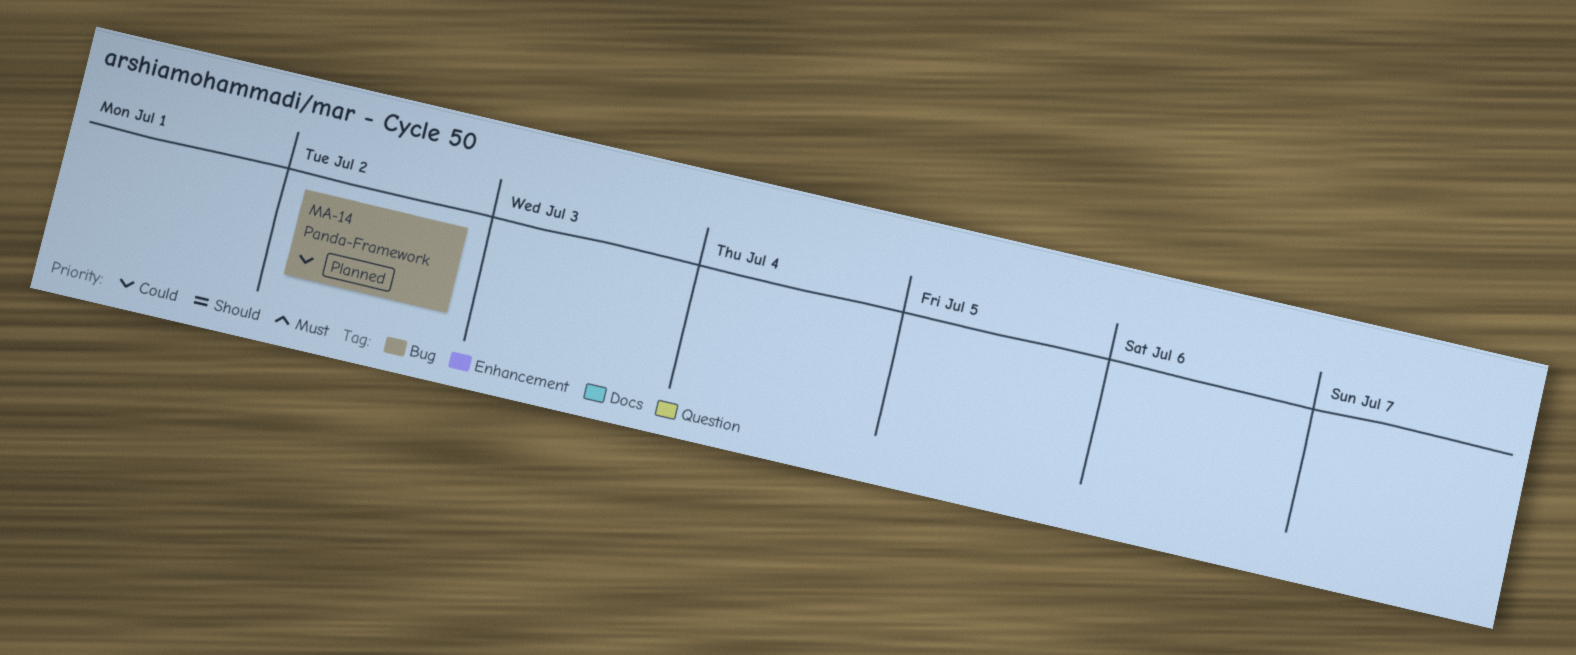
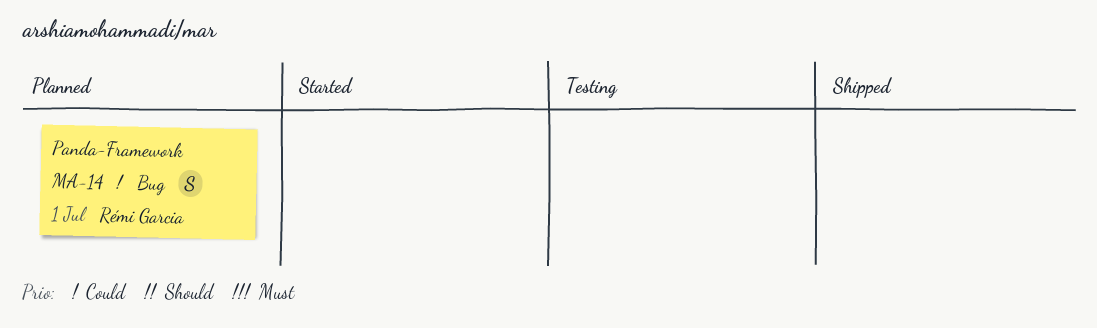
MA-14, due: Jul 2 -> Jul 1

